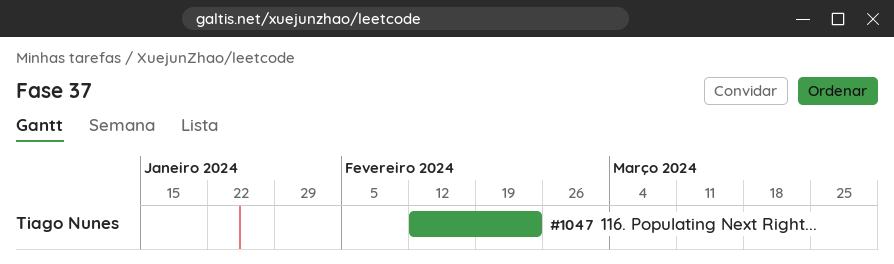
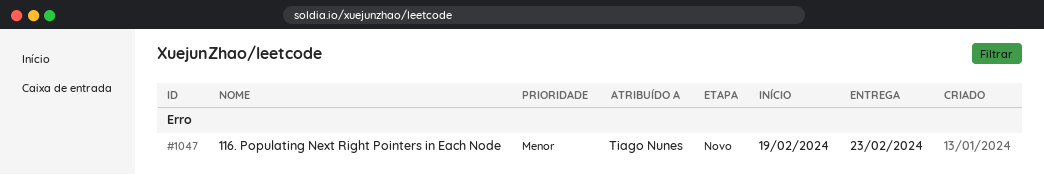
#1047, start: Feb 12 -> Feb 19

